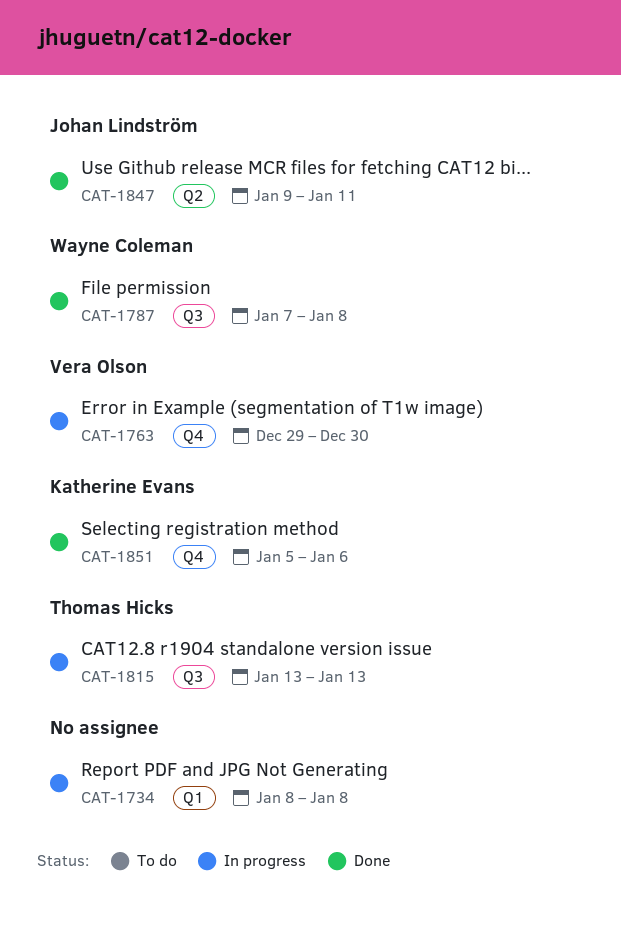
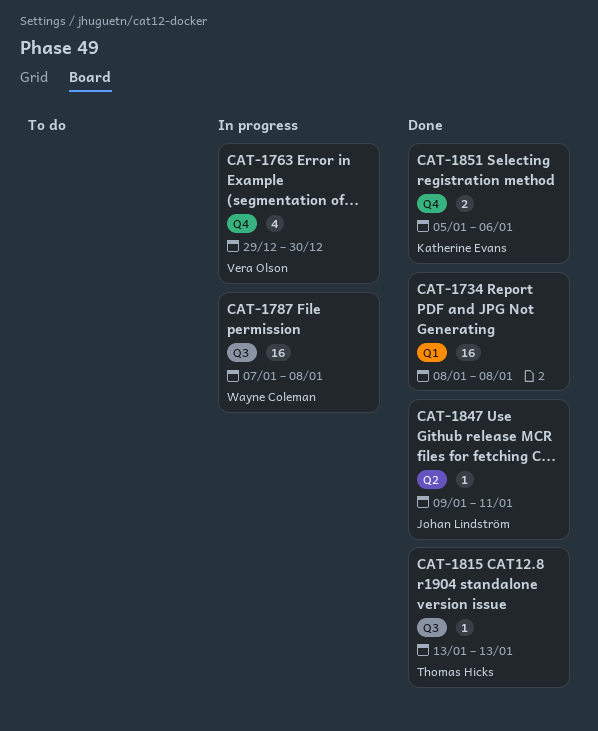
CAT-1734, status: In progress -> Done
CAT-1787, status: Done -> In progress
CAT-1815, status: In progress -> Done

